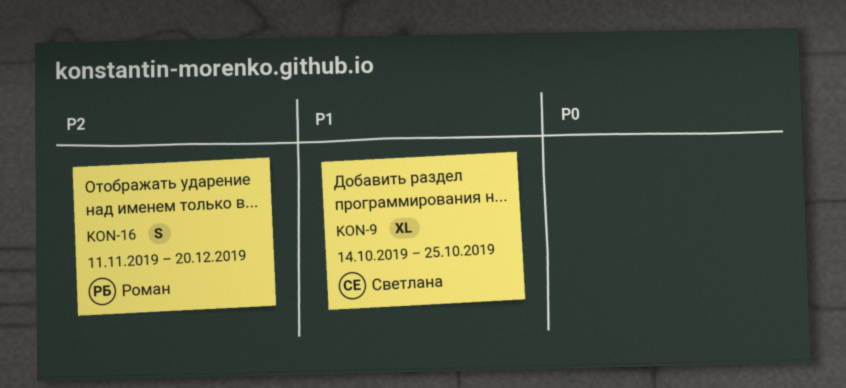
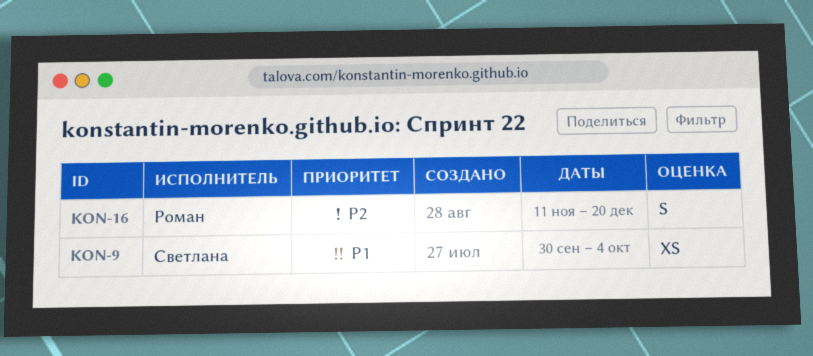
KON-9, estimate: XL -> XS
KON-9, start: Oct 14 -> Sep 30
KON-9, due: Oct 25 -> Oct 4

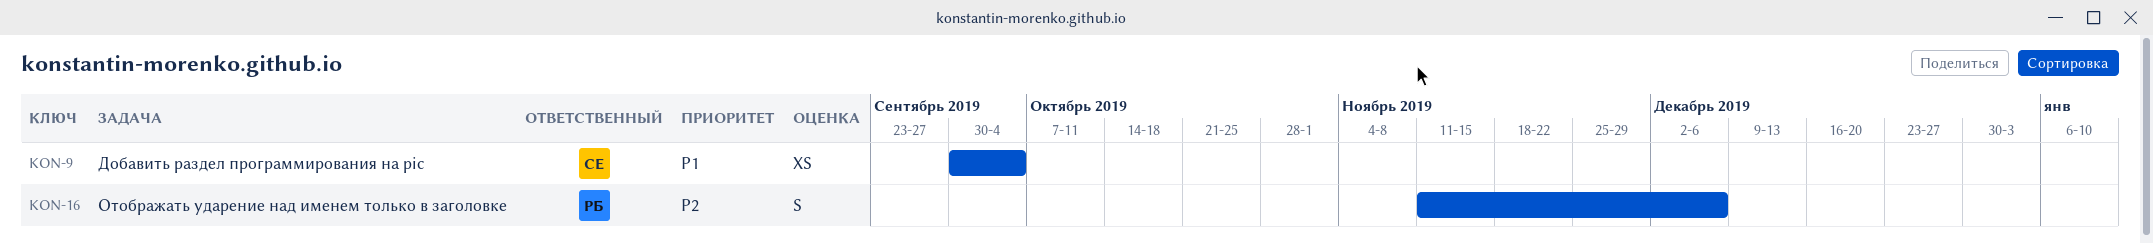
KON-16, due: Dec 20 -> Dec 6

